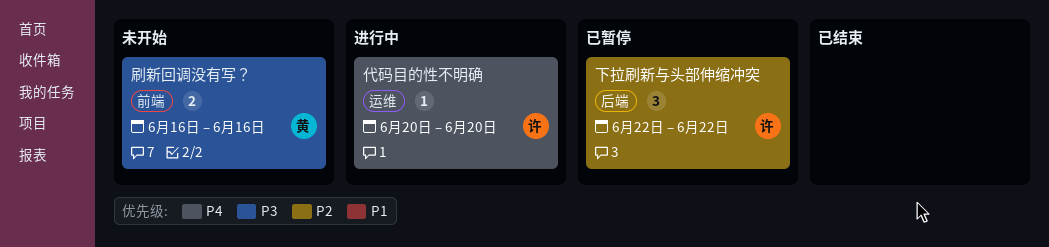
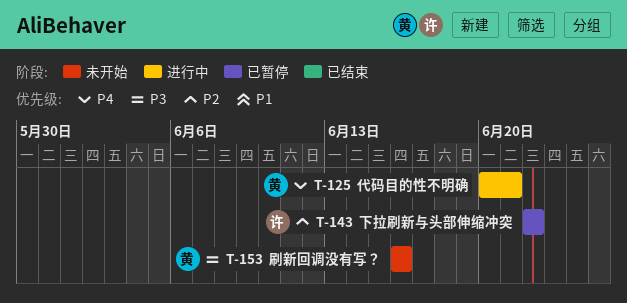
代码目的性不明确, owner: 许 -> 黄
代码目的性不明确, due: Jun 20 -> Jun 21

